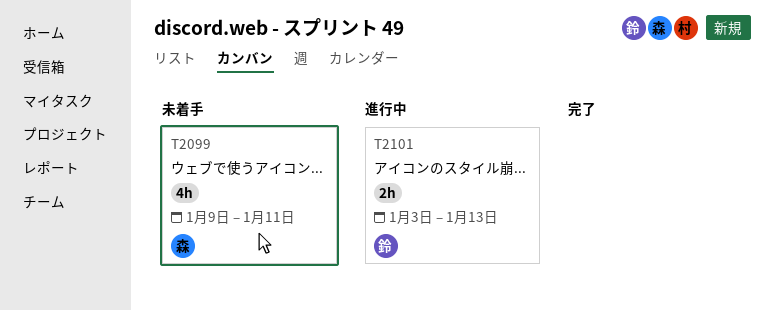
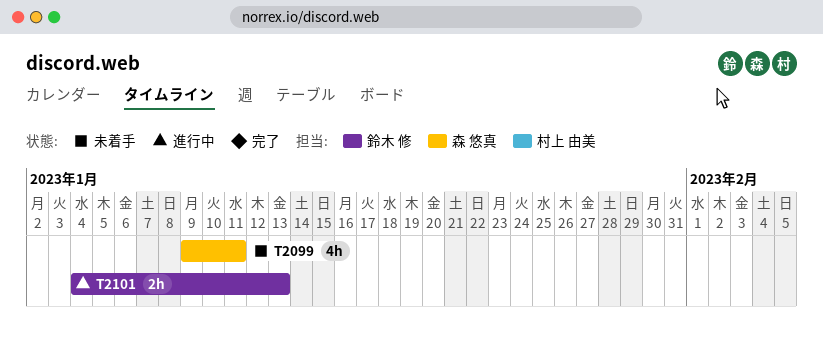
T2101, start: Jan 3 -> Jan 4

